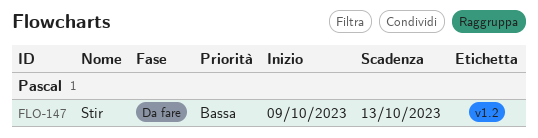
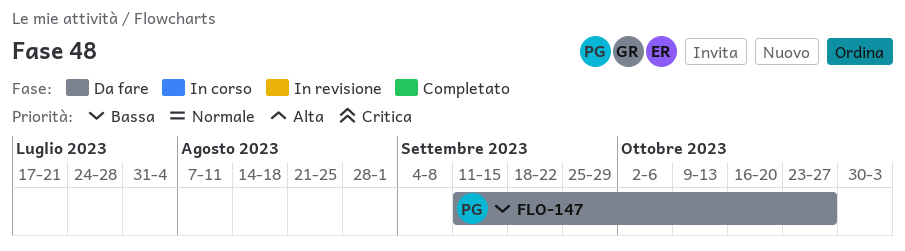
FLO-147, start: Oct 9 -> Sep 11
FLO-147, due: Oct 13 -> Oct 27

